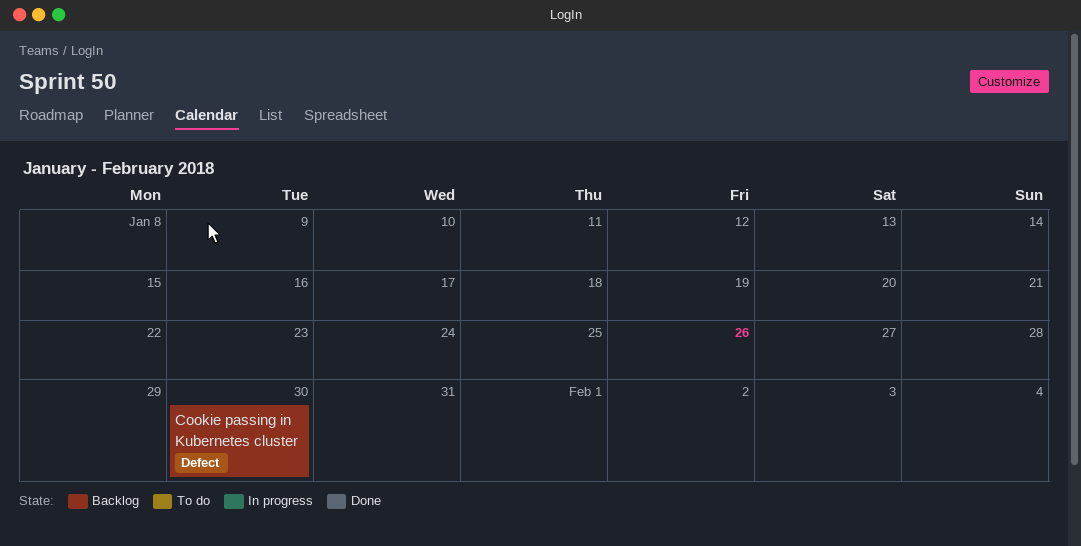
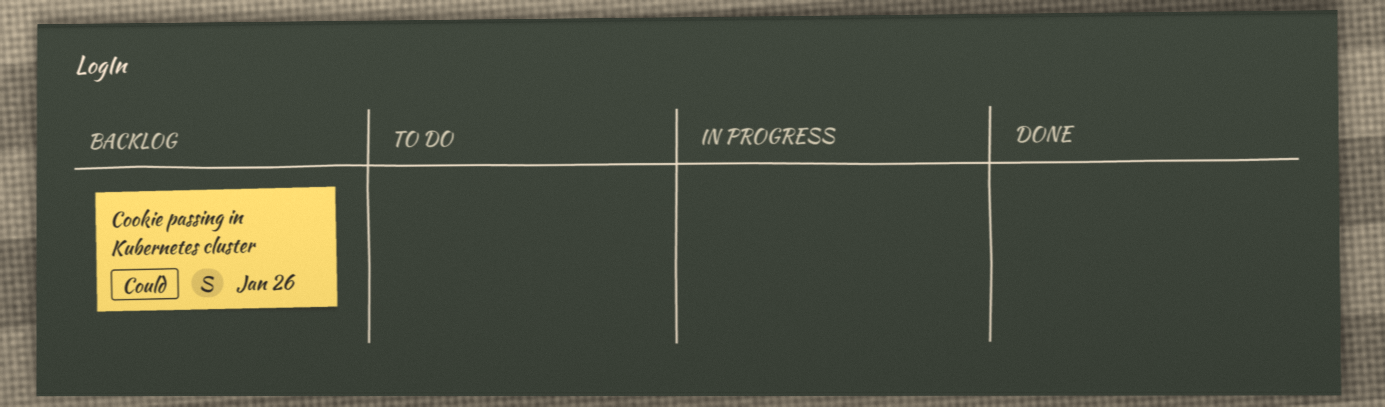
Cookie passing in Kubernetes cluster, due: Jan 30 -> Jan 26

